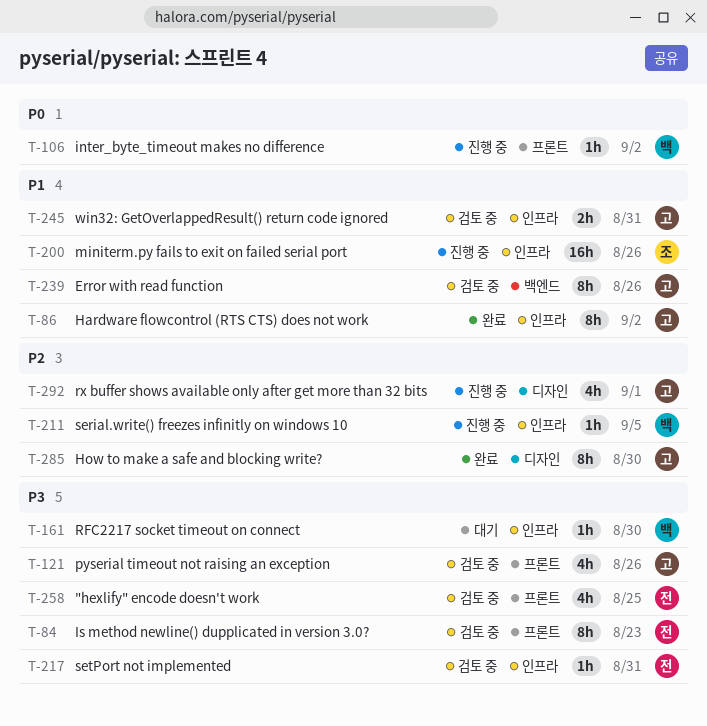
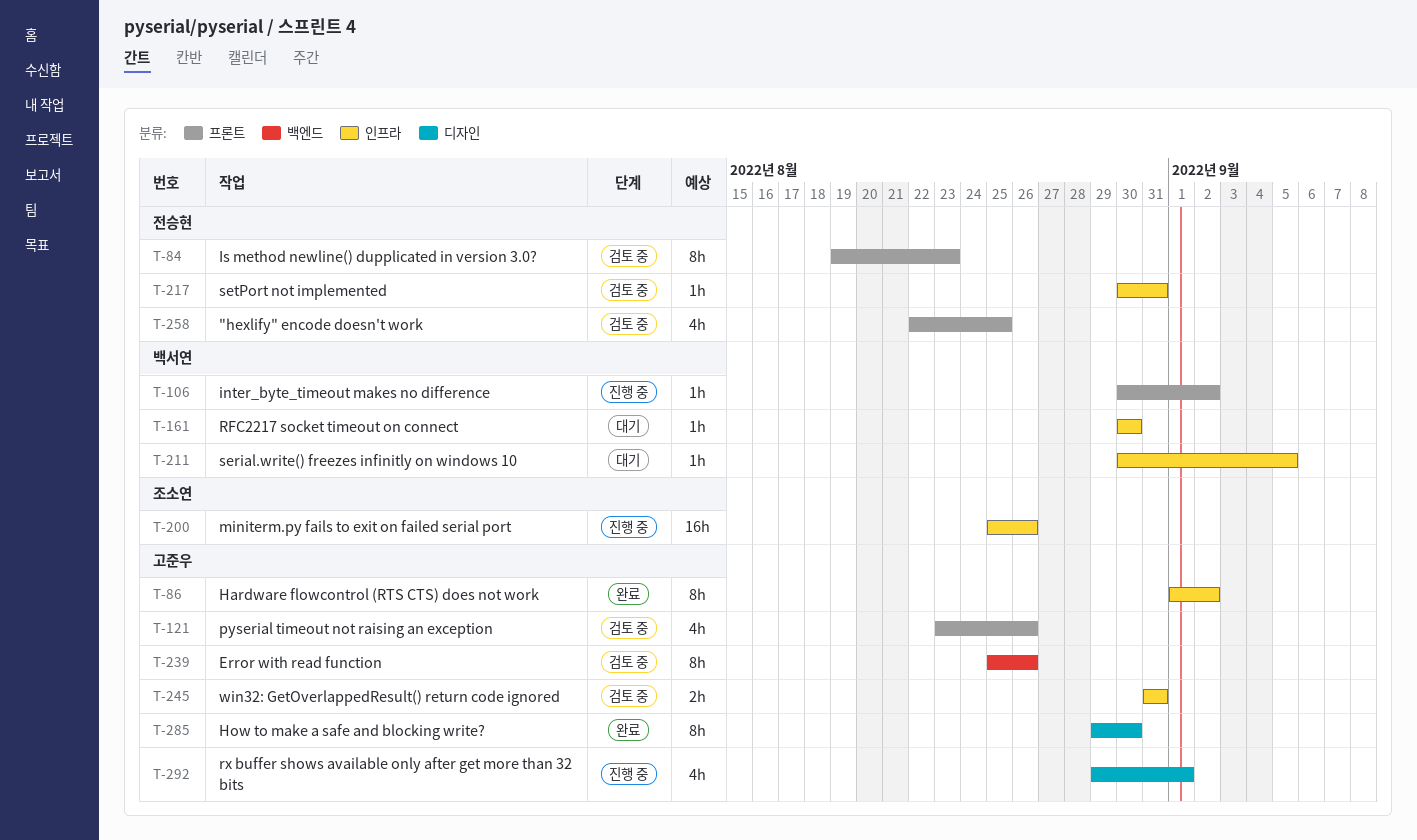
T-211, status: 진행 중 -> 대기

